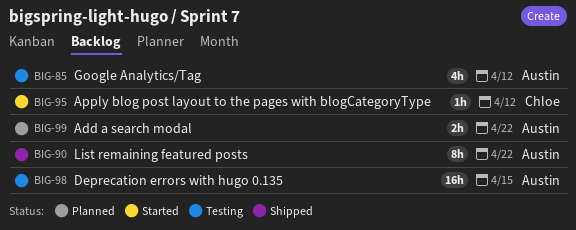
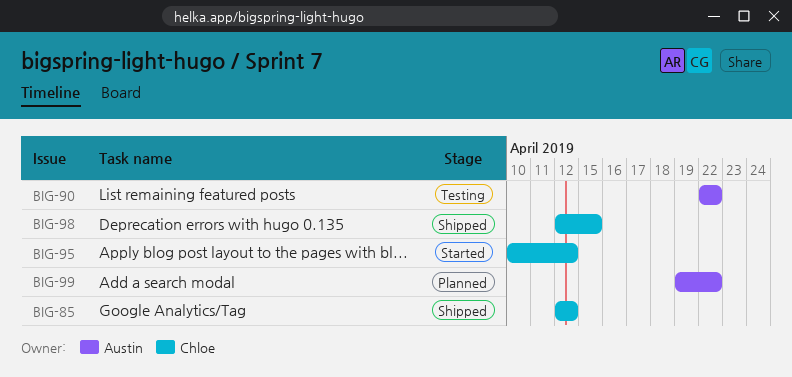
BIG-85, status: Testing -> Shipped
BIG-85, owner: Austin -> Chloe
BIG-90, status: Shipped -> Testing
BIG-98, status: Testing -> Shipped
BIG-98, owner: Austin -> Chloe

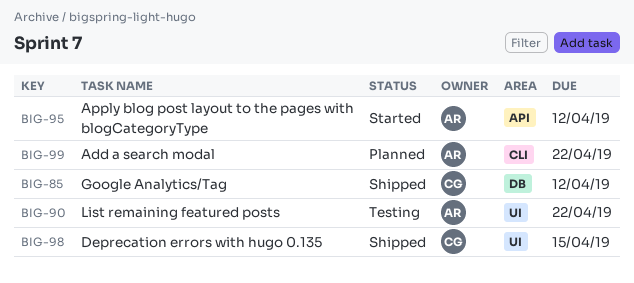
BIG-95, owner: Chloe -> Austin

